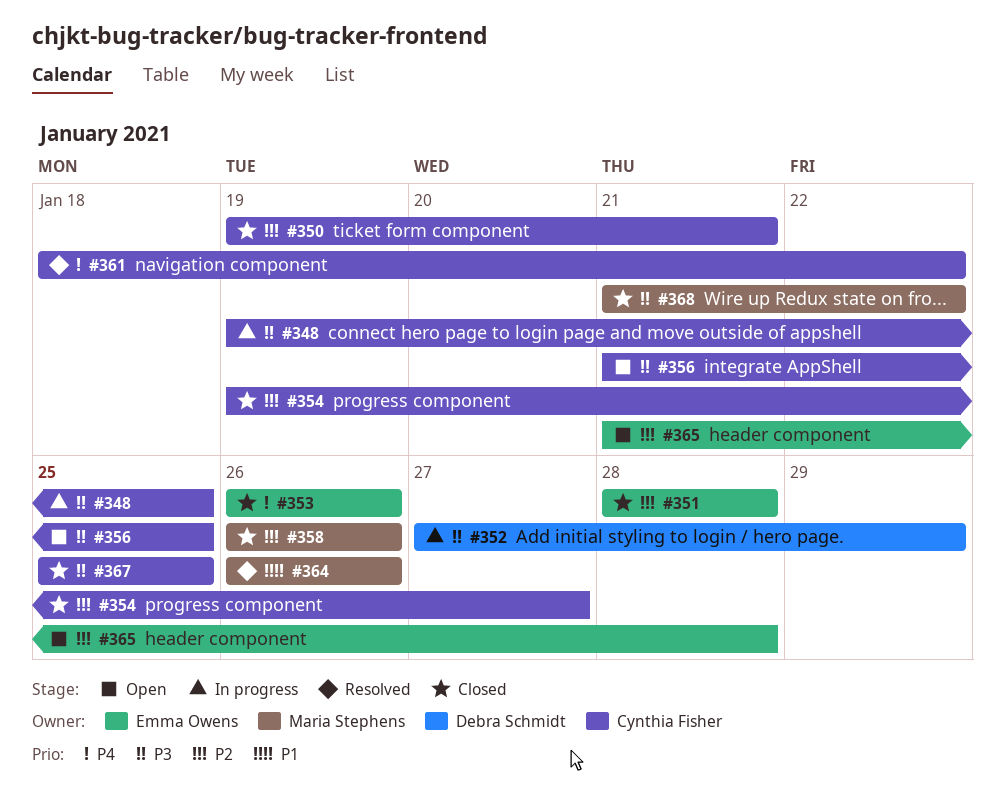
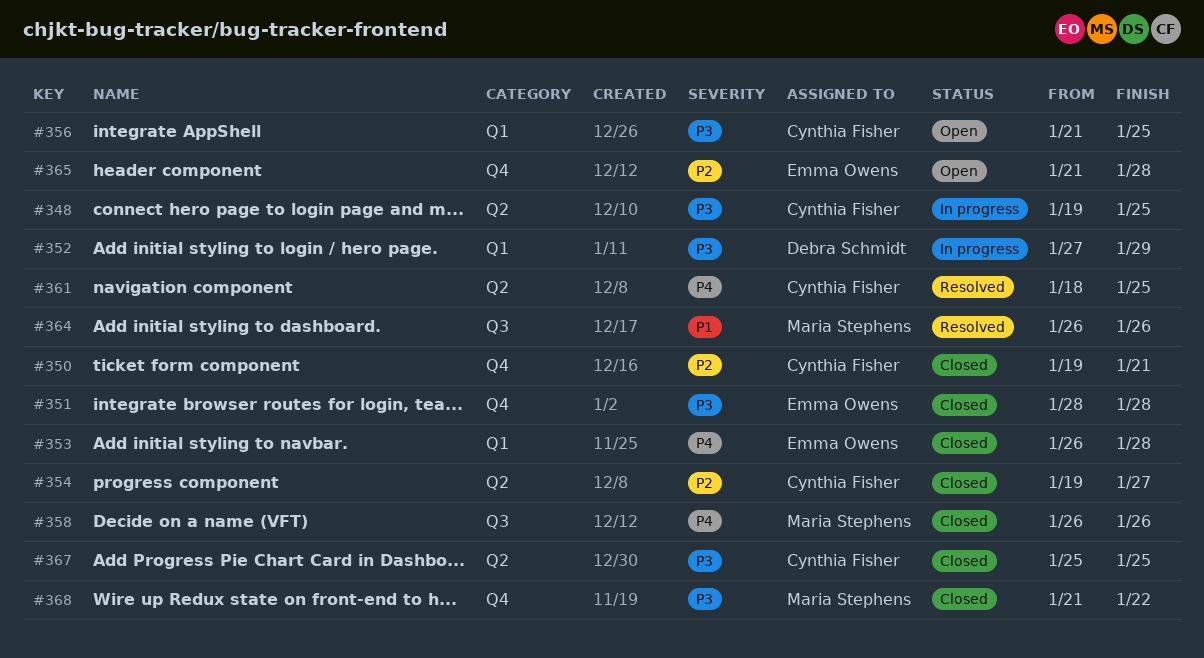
#351, priority: P2 -> P3
#353, due: Jan 26 -> Jan 28
#358, priority: P2 -> P4
#361, due: Jan 22 -> Jan 25

